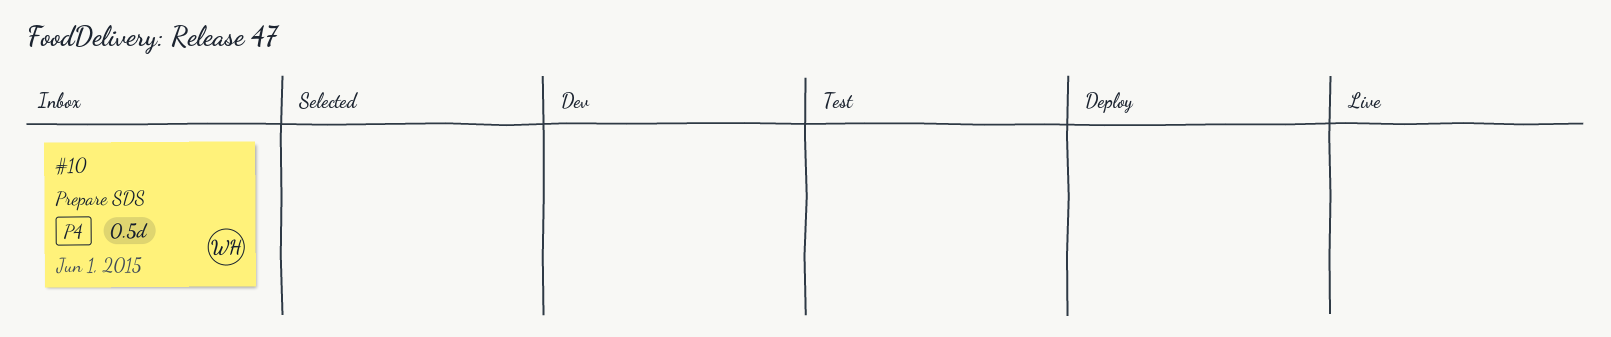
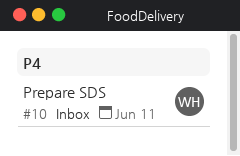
#10, due: Jun 1 -> Jun 11

